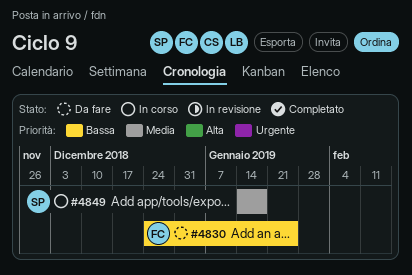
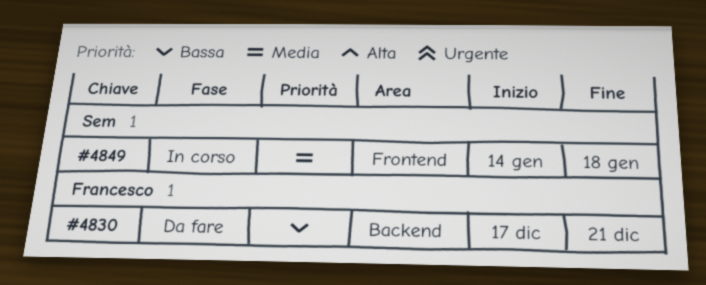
#4830, start: Dec 24 -> Dec 17
#4830, due: Jan 25 -> Dec 21

